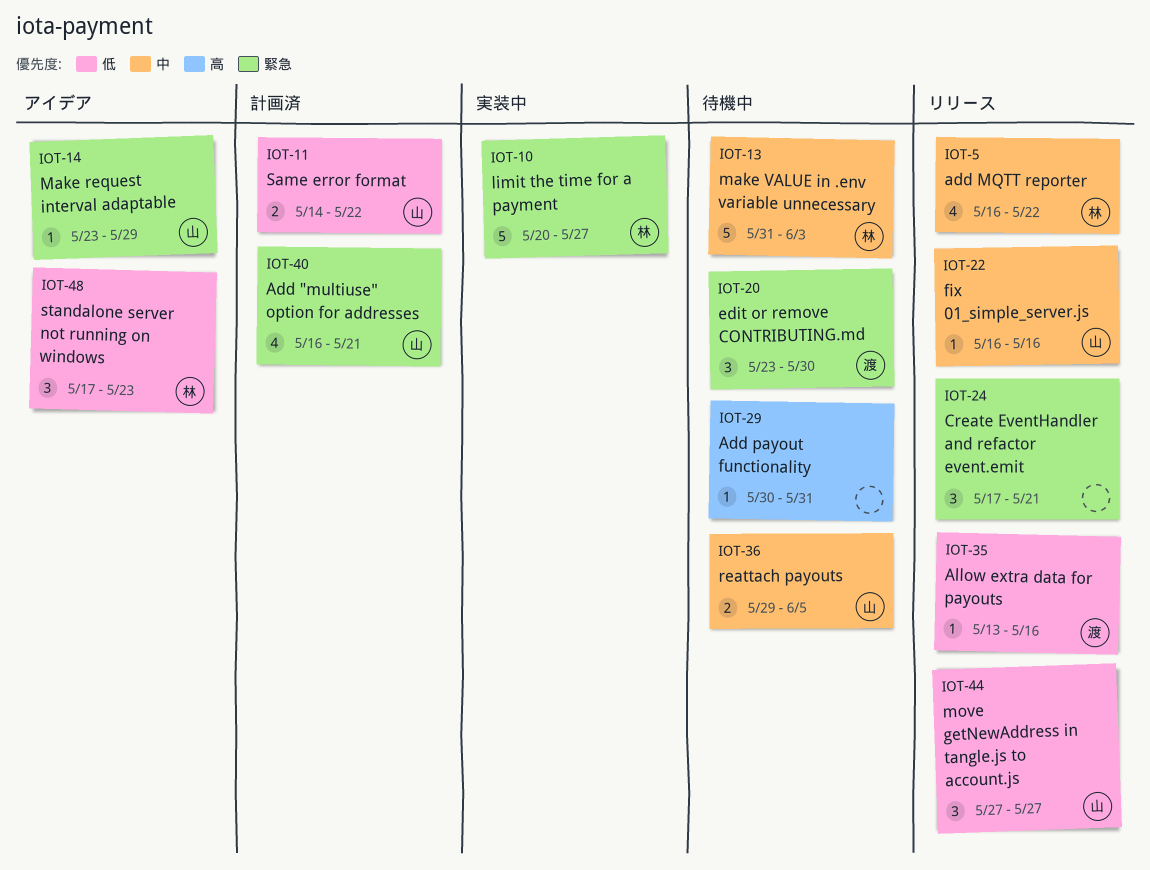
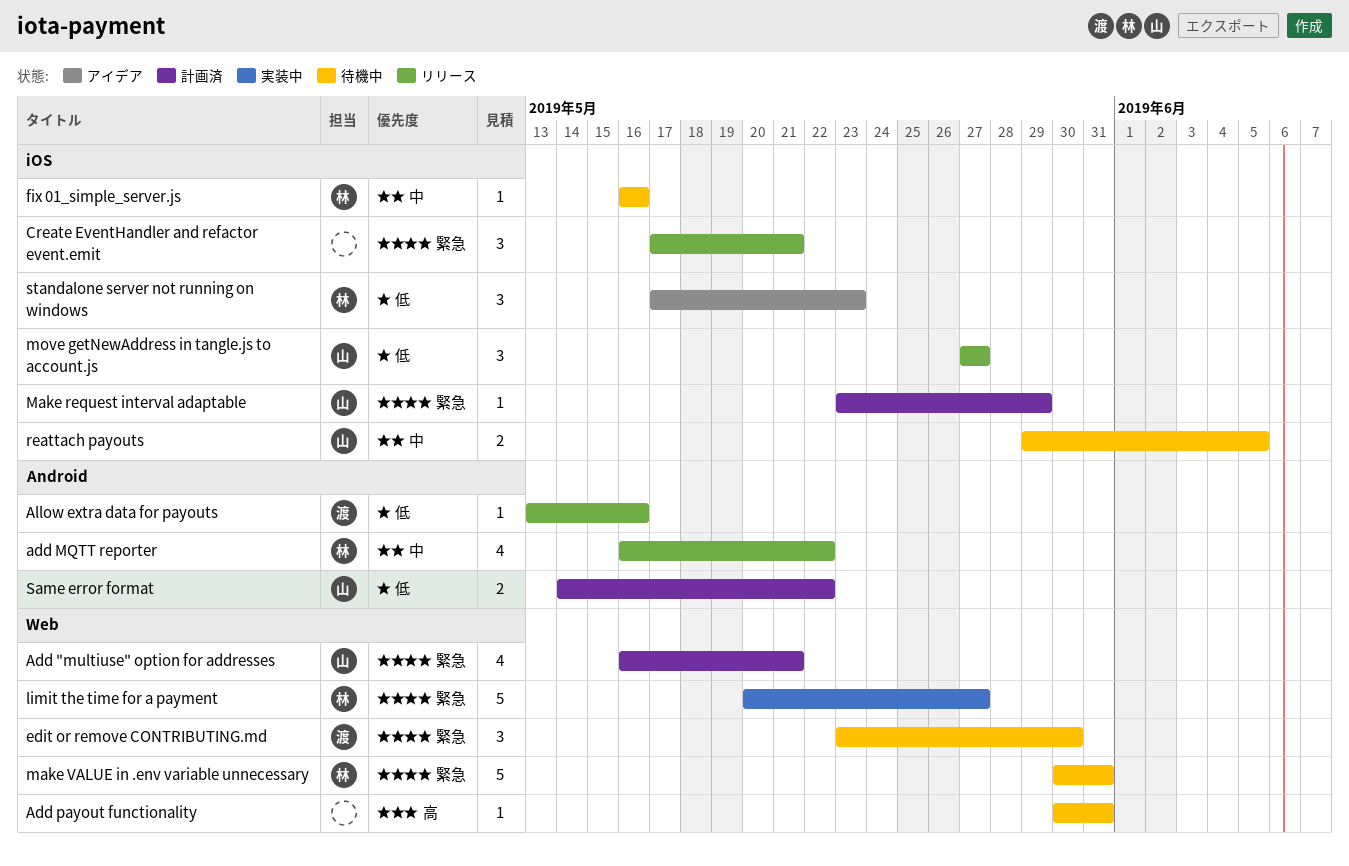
fix 01_simple_server.js, status: リリース -> 待機中
fix 01_simple_server.js, owner: 山 -> 林
Make request interval adaptable, status: アイデア -> 計画済
make VALUE in .env variable unnecessary, priority: 中 -> 緊急
make VALUE in .env variable unnecessary, start: May 31 -> May 30
make VALUE in .env variable unnecessary, due: Jun 3 -> May 31

